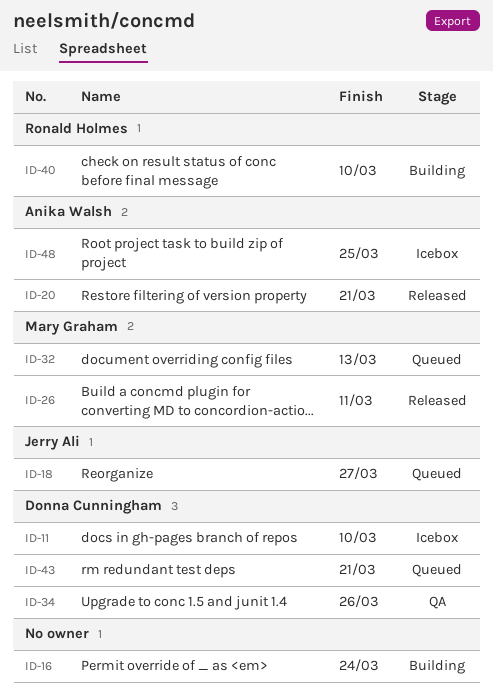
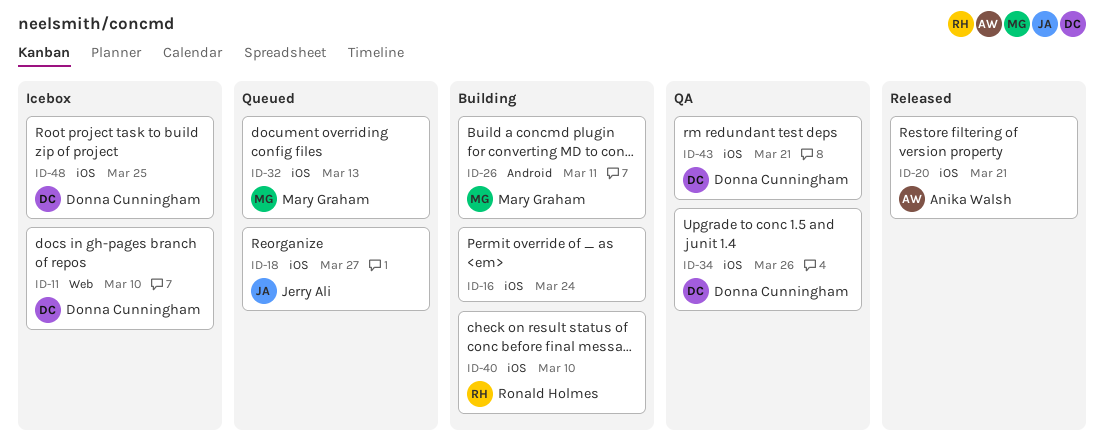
ID-26, status: Released -> Building
ID-43, status: Queued -> QA
ID-48, owner: Anika Walsh -> Donna Cunningham

